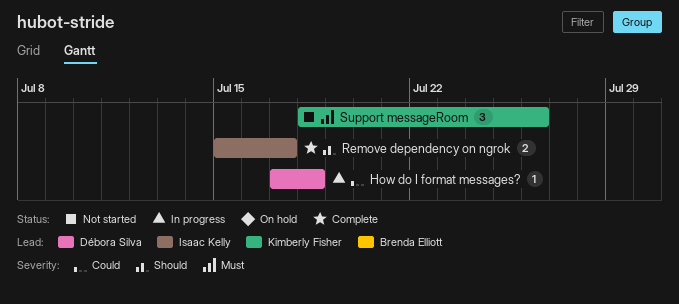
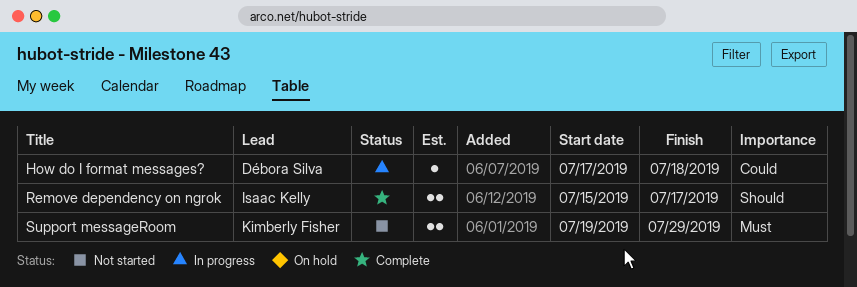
Support messageRoom, estimate: 3 -> 2
Support messageRoom, start: Jul 18 -> Jul 19
Support messageRoom, due: Jul 26 -> Jul 29

